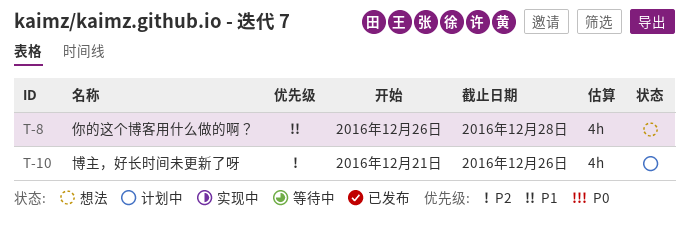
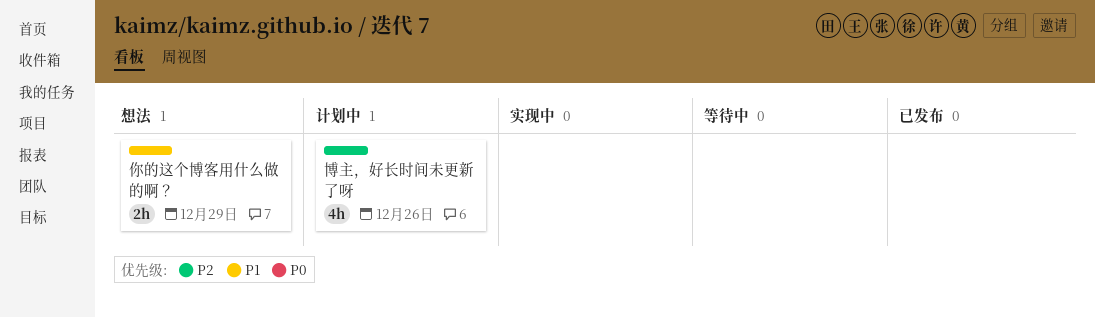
你的这个博客用什么做的啊？, estimate: 4h -> 2h
你的这个博客用什么做的啊？, due: Dec 28 -> Dec 29

